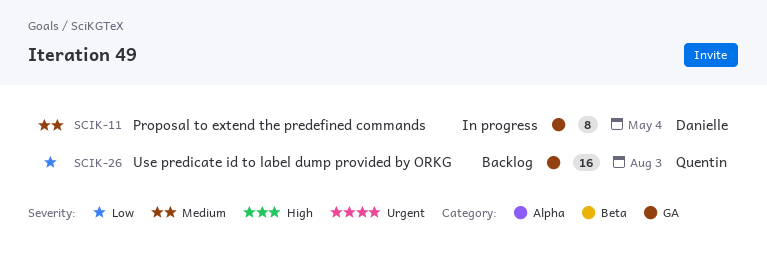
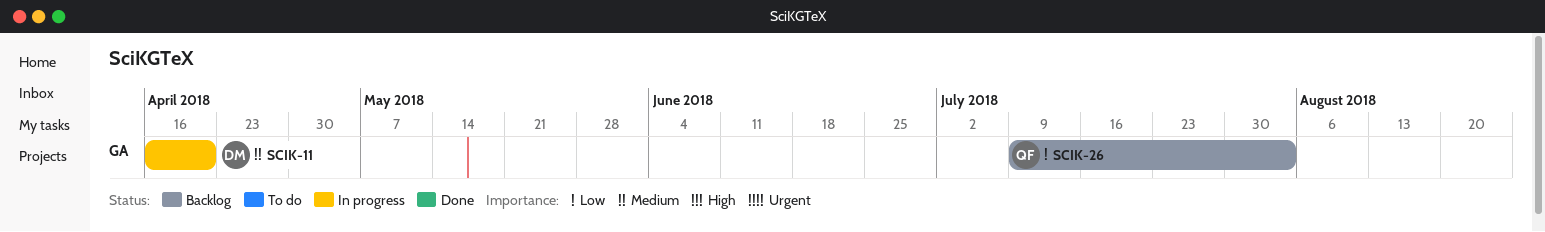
SCIK-11, due: May 4 -> Apr 20

